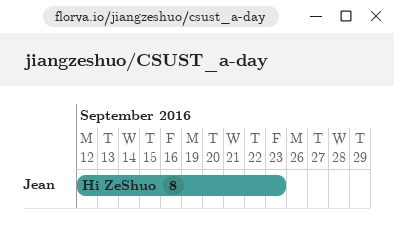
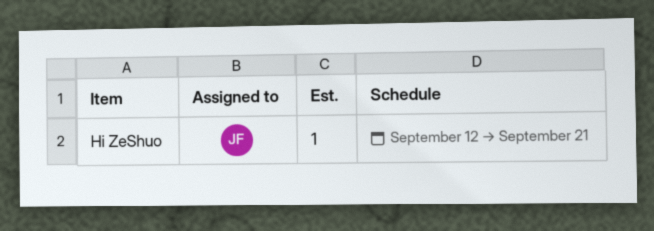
Hi ZeShuo, estimate: 8 -> 1
Hi ZeShuo, due: Sep 23 -> Sep 21

